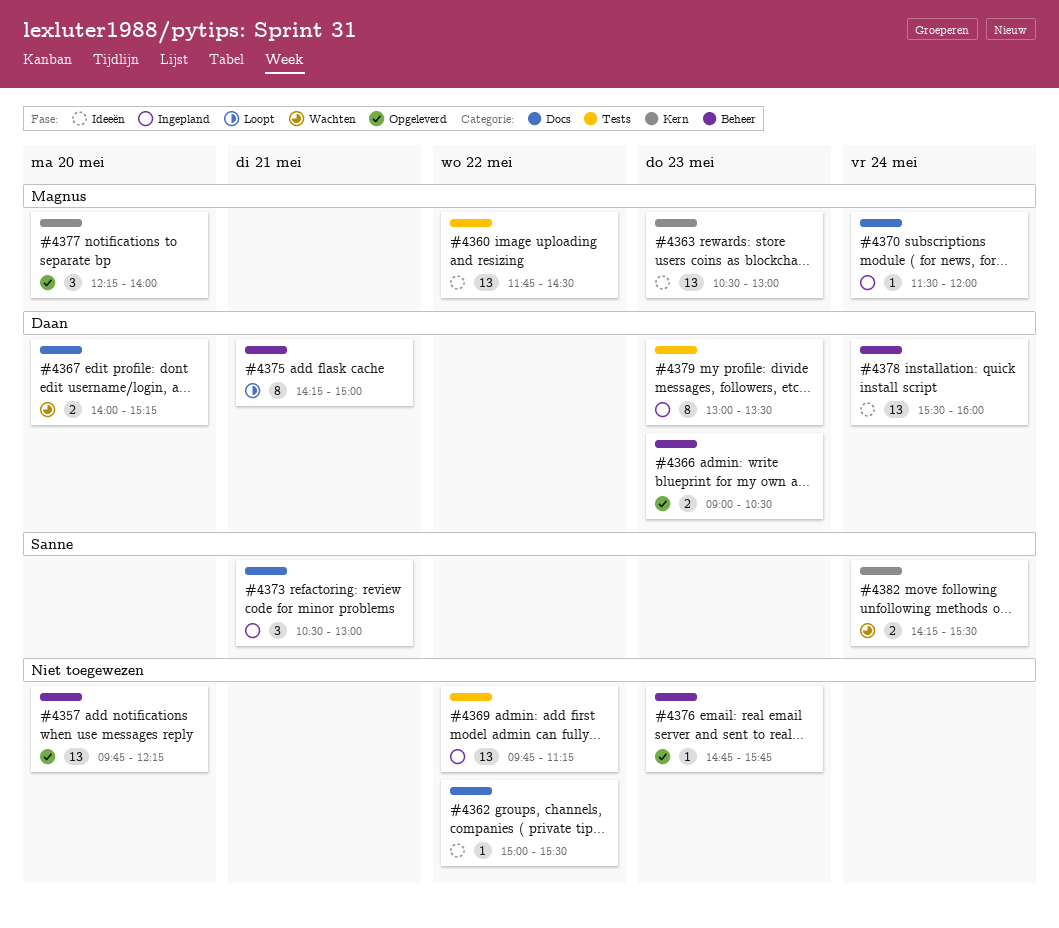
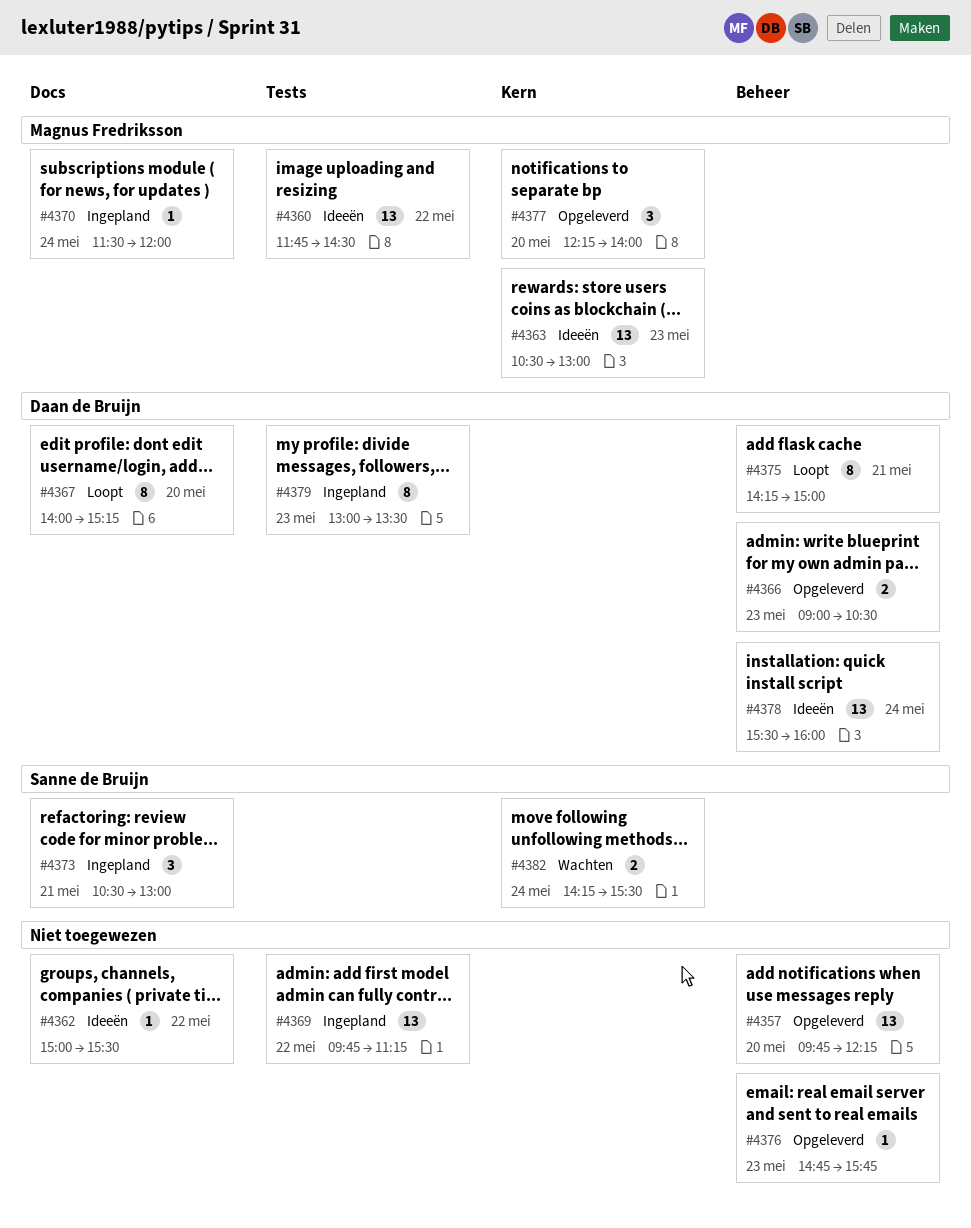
#4367, status: Wachten -> Loopt
#4367, estimate: 2 -> 8

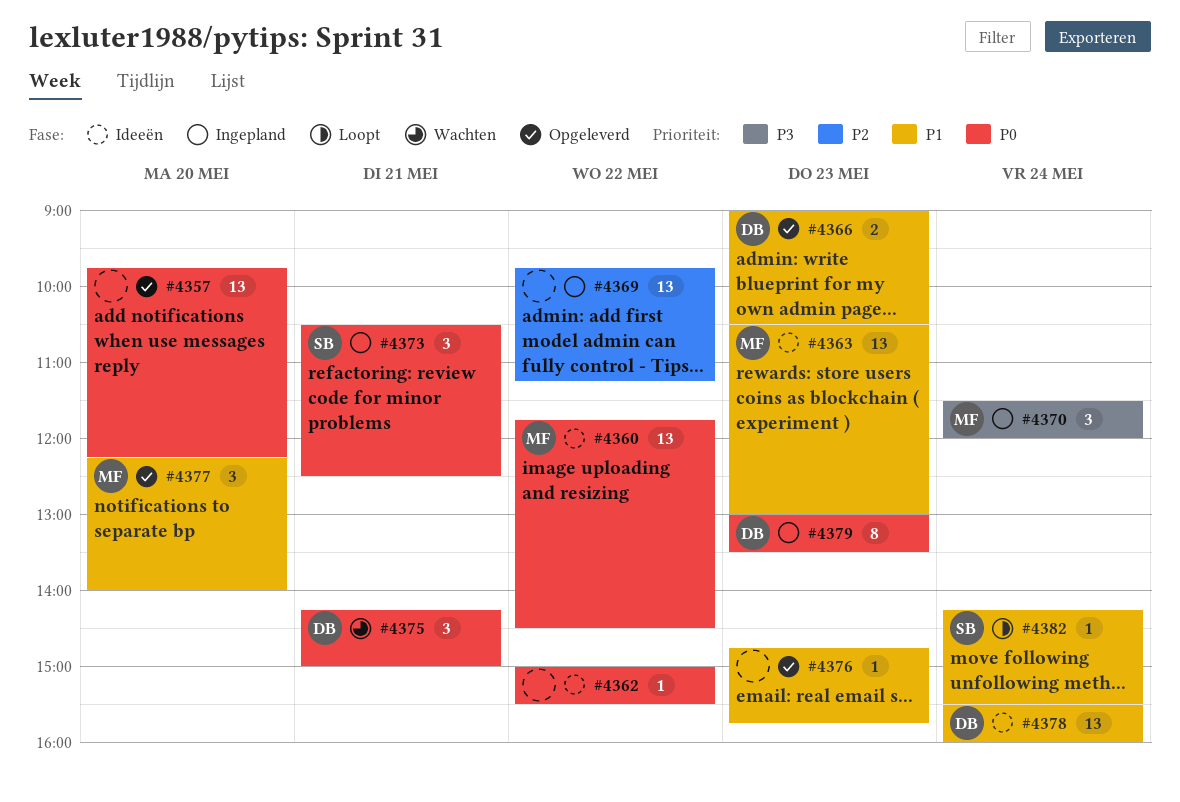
#4367: present -> none
#4370, estimate: 1 -> 3
#4373, ends: 13:00 -> 12:30
#4375, status: Loopt -> Wachten
#4375, estimate: 8 -> 3
#4382, status: Wachten -> Loopt
#4382, estimate: 2 -> 1

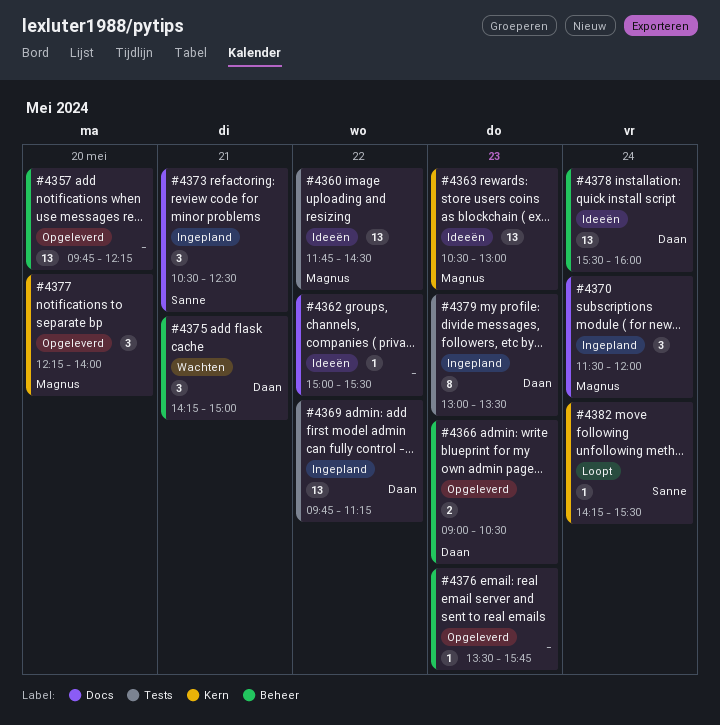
#4369, owner: none -> Daan
#4376, begins: 14:45 -> 13:30

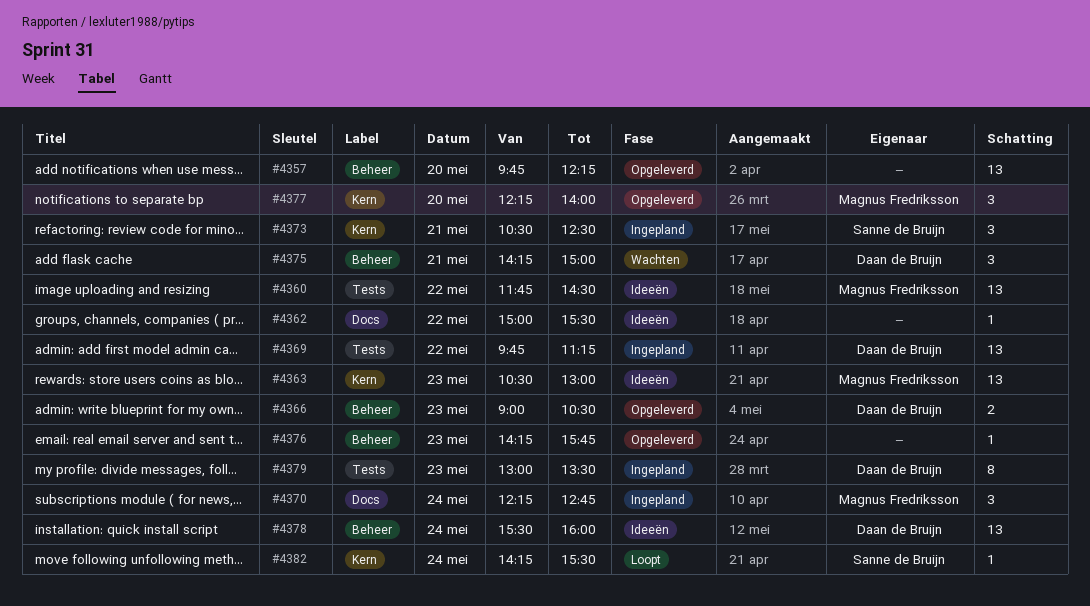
#4370, begins: 11:30 -> 12:15
#4370, ends: 12:00 -> 12:45
#4373, label: Docs -> Kern
#4376, begins: 13:30 -> 14:15

